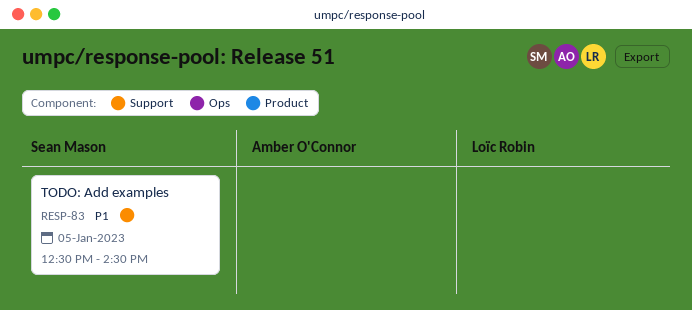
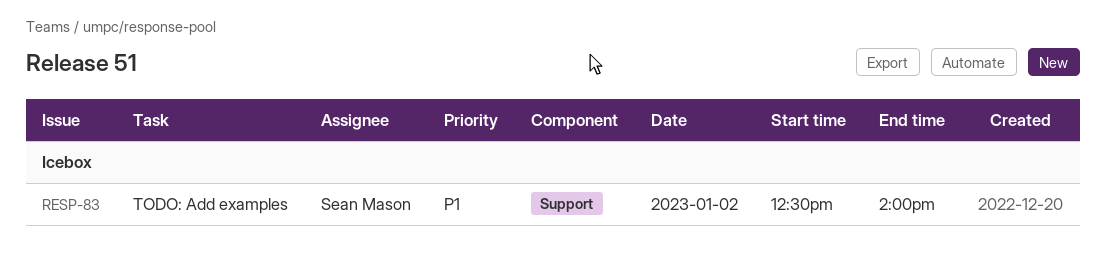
RESP-83, day: Jan 5 -> Jan 2
RESP-83, ends: 14:30 -> 14:00

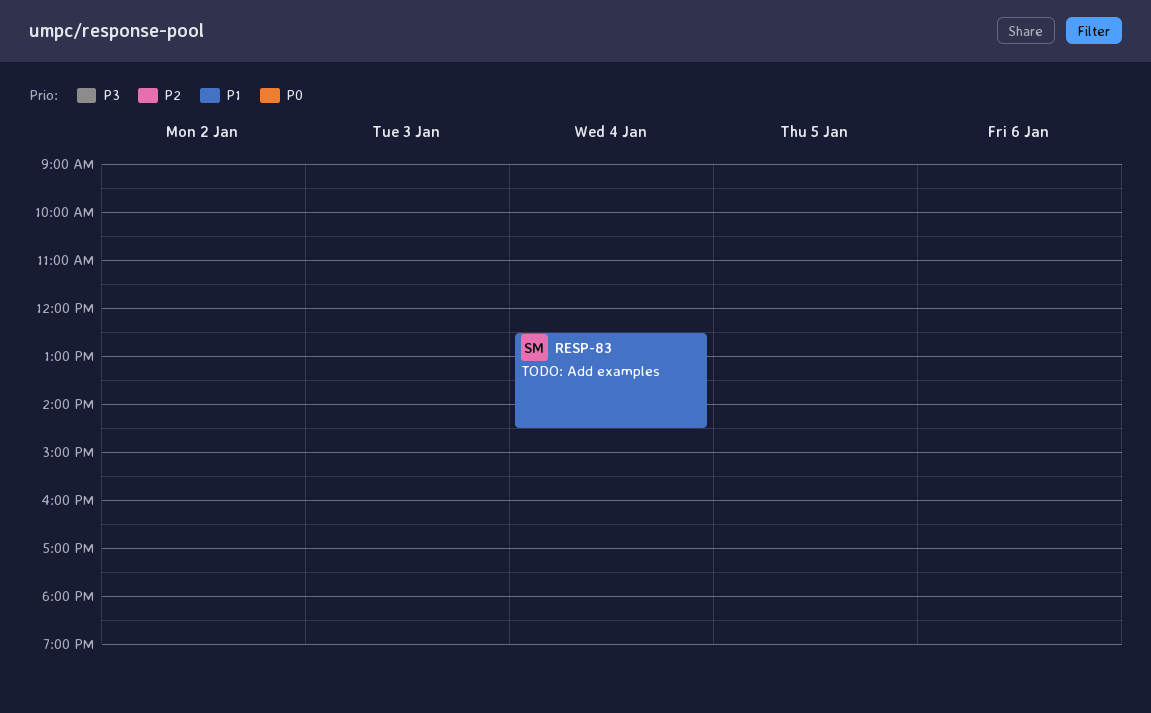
RESP-83, day: Jan 2 -> Jan 4
RESP-83, ends: 14:00 -> 14:30

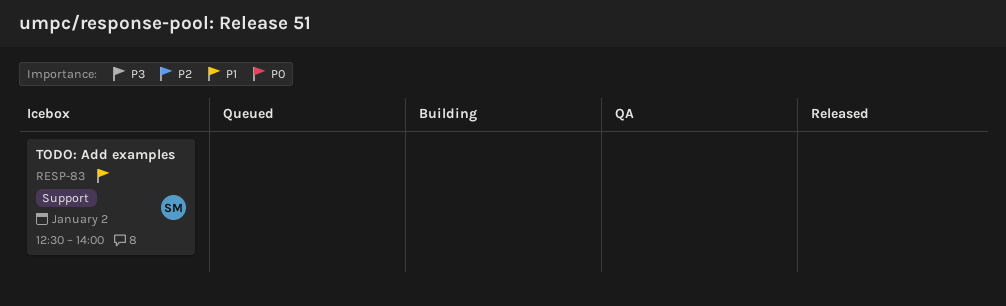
RESP-83, day: Jan 4 -> Jan 2
RESP-83, ends: 14:30 -> 14:00

